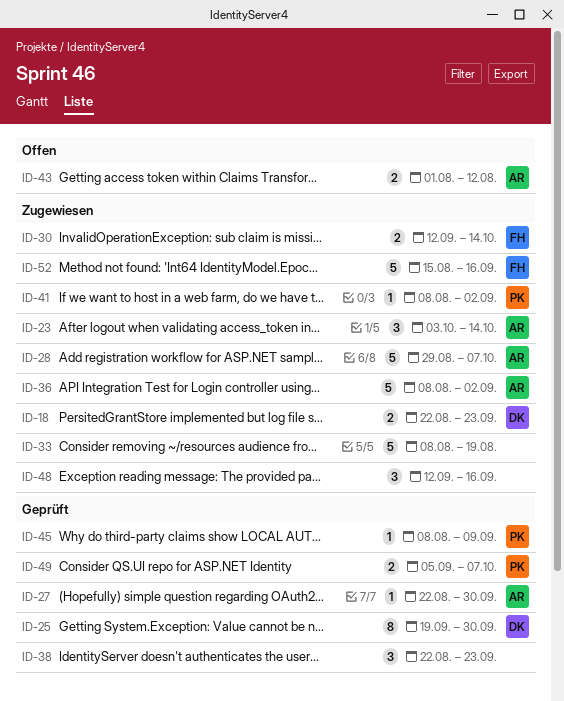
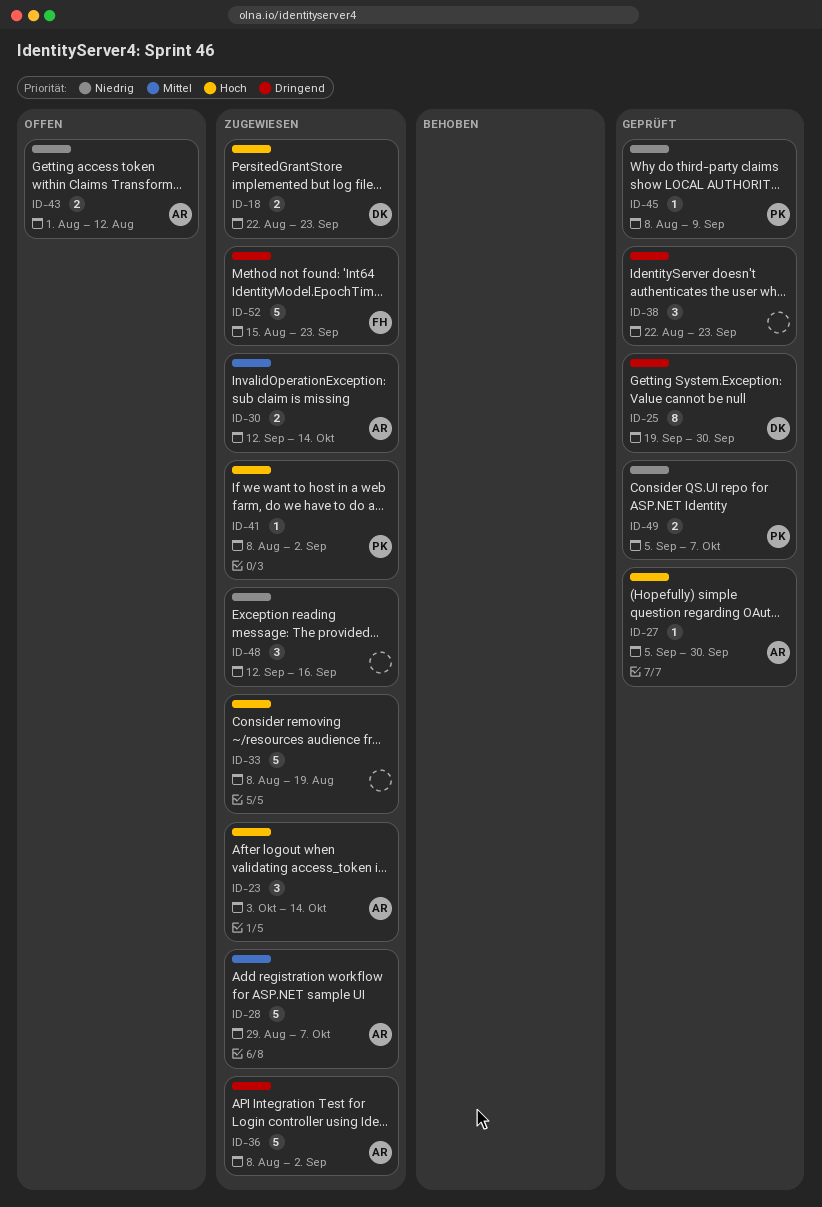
ID-27, start: Aug 22 -> Sep 5
ID-30, owner: FH -> AR
ID-52, due: Sep 16 -> Sep 23

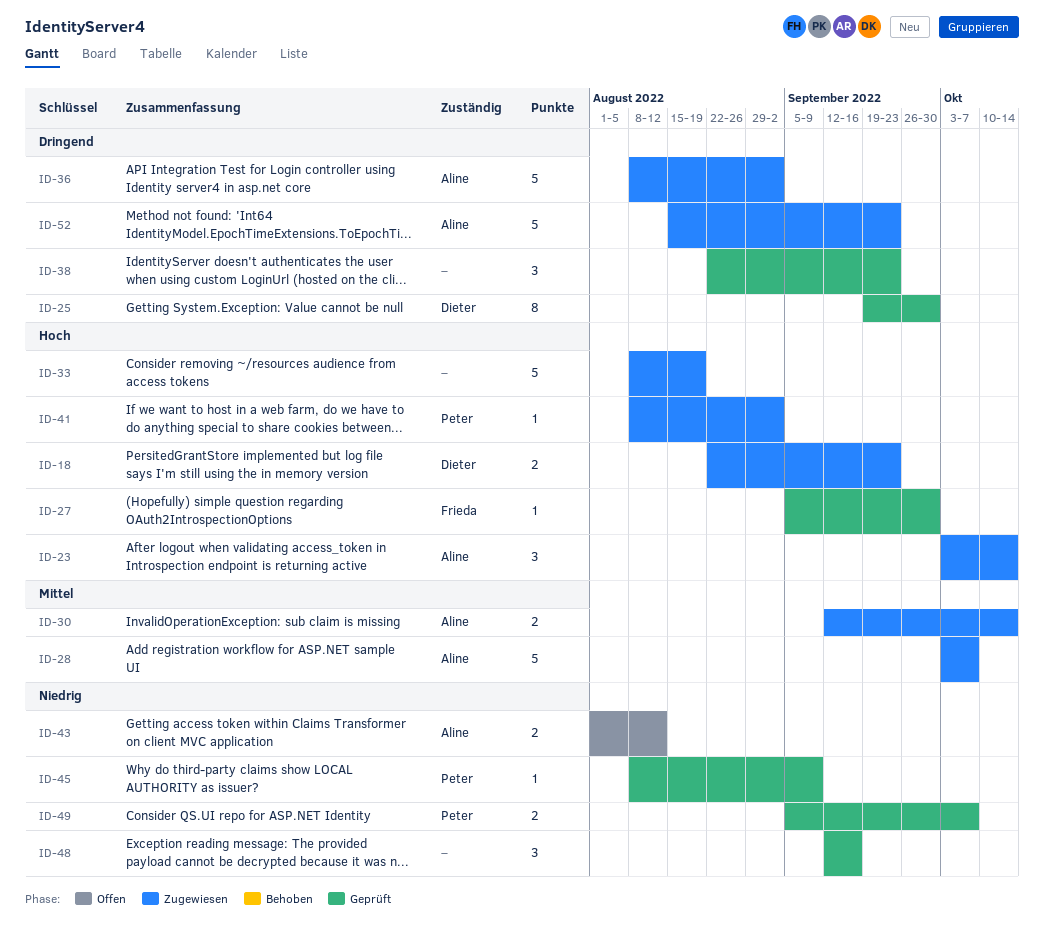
ID-27, owner: Aline -> Frieda
ID-28, start: Aug 29 -> Oct 3
ID-48, status: Zugewiesen -> Geprüft
ID-52, owner: Frieda -> Aline

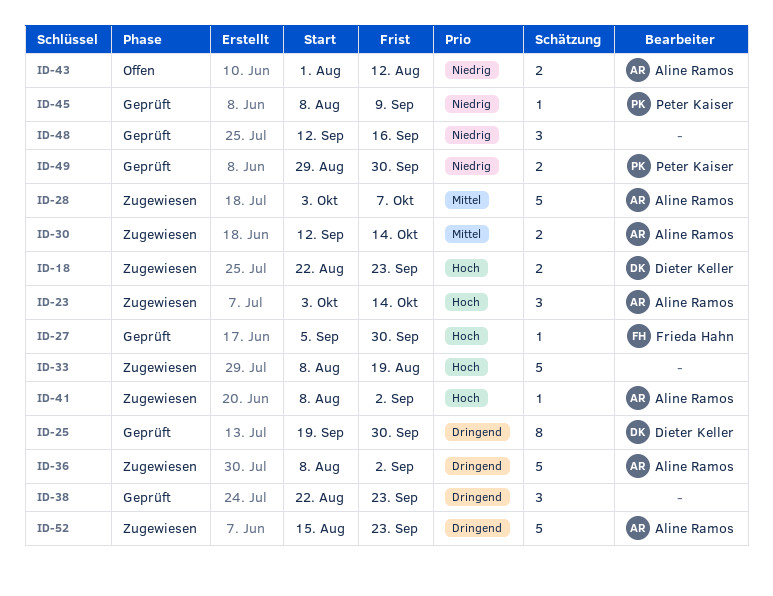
ID-41, owner: Peter Kaiser -> Aline Ramos
ID-49, start: Sep 5 -> Aug 29
ID-49, due: Oct 7 -> Sep 30

